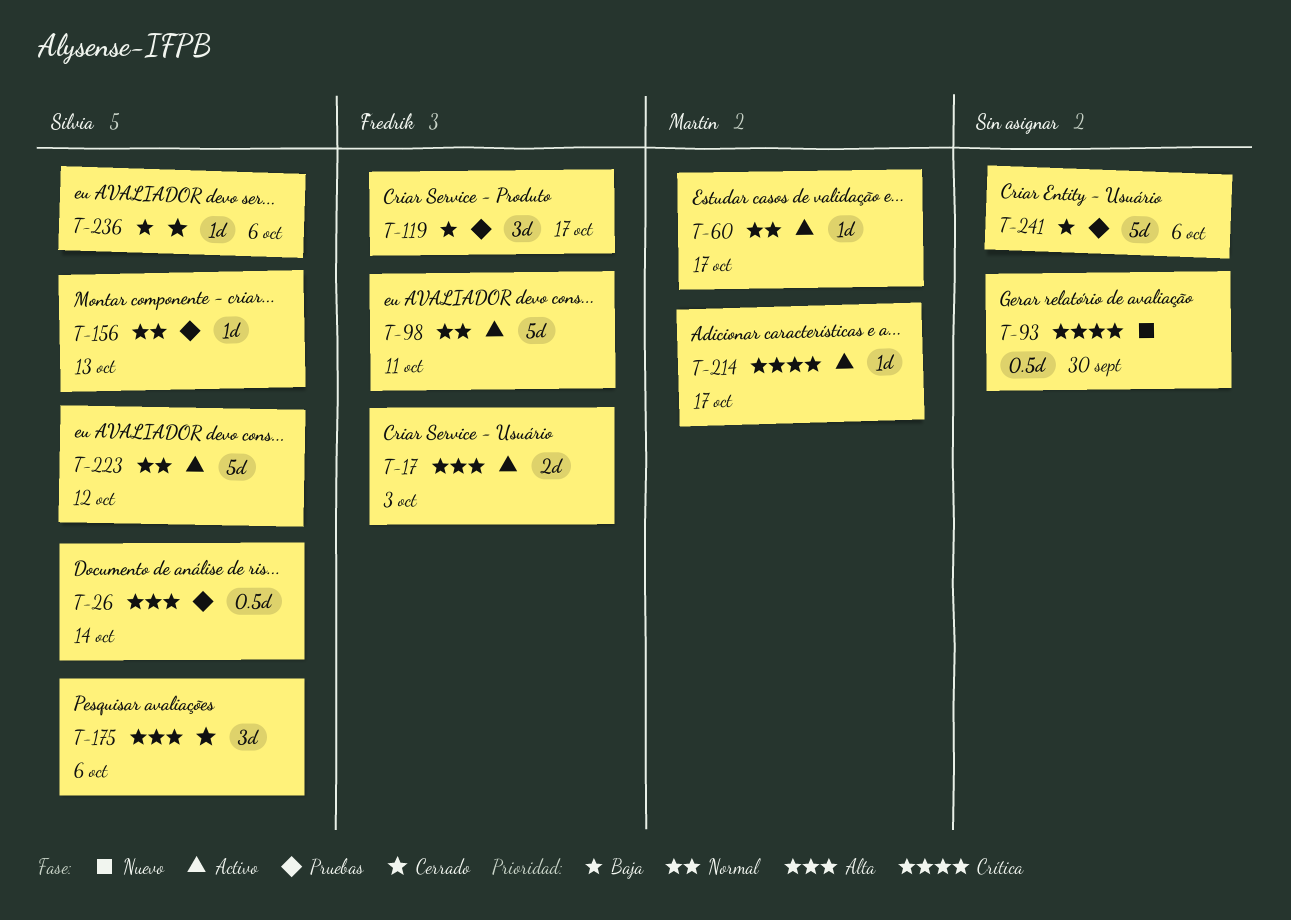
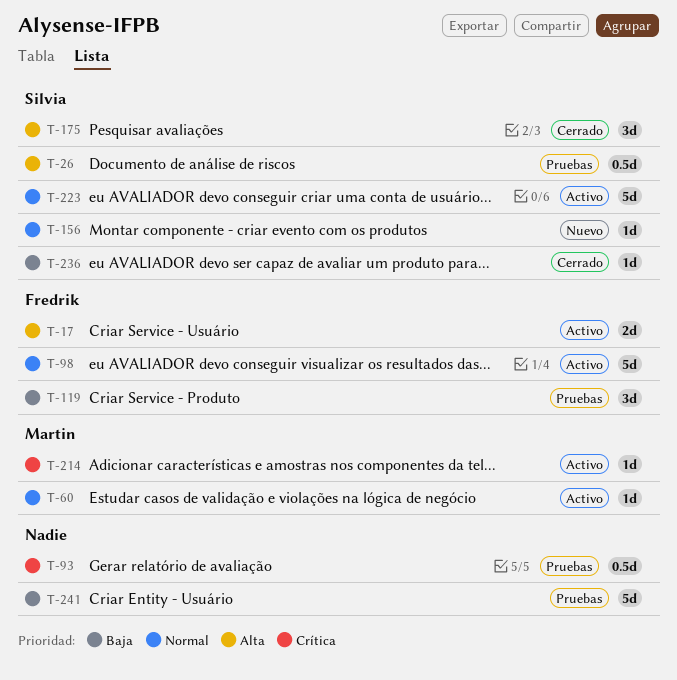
T-93, status: Nuevo -> Pruebas
T-156, status: Pruebas -> Nuevo

